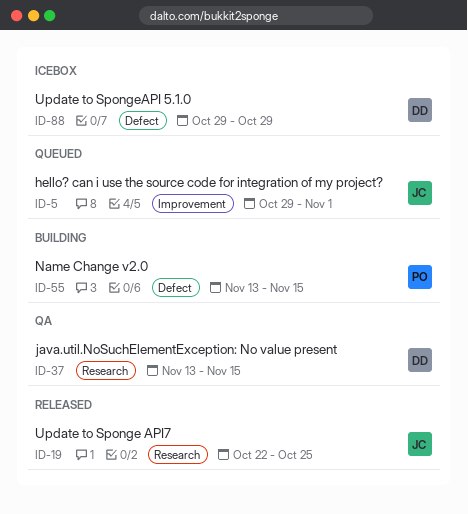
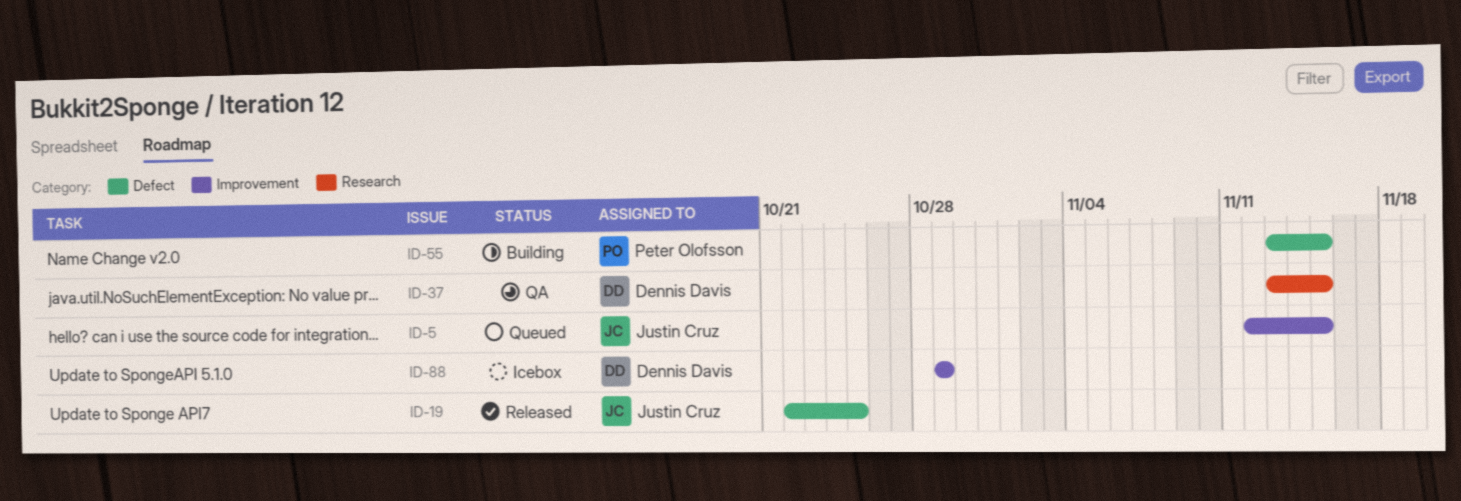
ID-5, start: Oct 29 -> Nov 12
ID-5, due: Nov 1 -> Nov 15
ID-19, label: Research -> Defect
ID-88, label: Defect -> Improvement

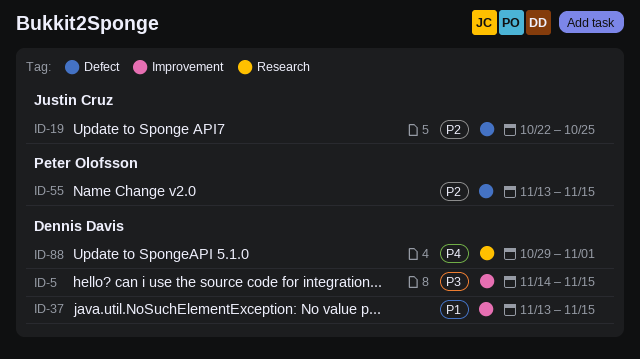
ID-5, owner: Justin Cruz -> Dennis Davis
ID-5, start: Nov 12 -> Nov 14
ID-37, label: Research -> Improvement
ID-88, label: Improvement -> Research
ID-88, due: Oct 29 -> Nov 1

